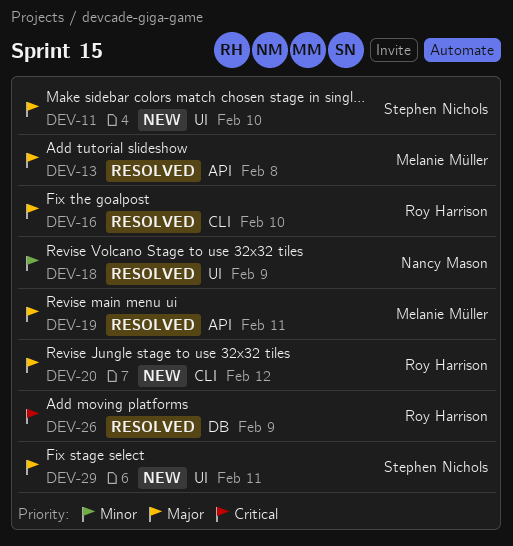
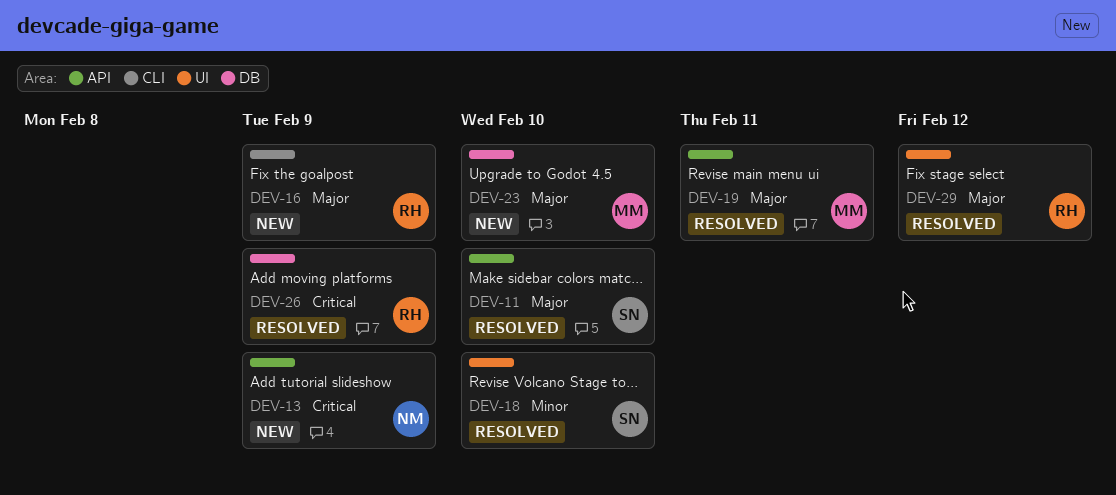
DEV-11, status: New -> Resolved
DEV-11, label: UI -> API
DEV-13, status: Resolved -> New
DEV-13, owner: Melanie Müller -> Nancy Mason
DEV-13, priority: Major -> Critical
DEV-13, due: Feb 8 -> Feb 9
DEV-16, status: Resolved -> New
DEV-16, due: Feb 10 -> Feb 9
DEV-18, owner: Nancy Mason -> Stephen Nichols
DEV-18, due: Feb 9 -> Feb 10
DEV-20: present -> none
DEV-23: none -> present
DEV-29, status: New -> Resolved
DEV-29, owner: Stephen Nichols -> Roy Harrison
DEV-29, due: Feb 11 -> Feb 12

